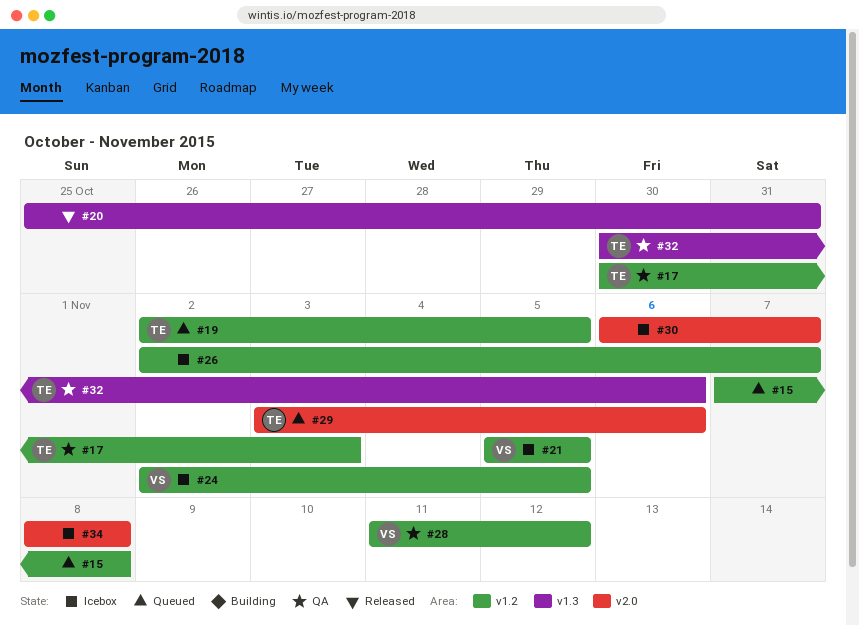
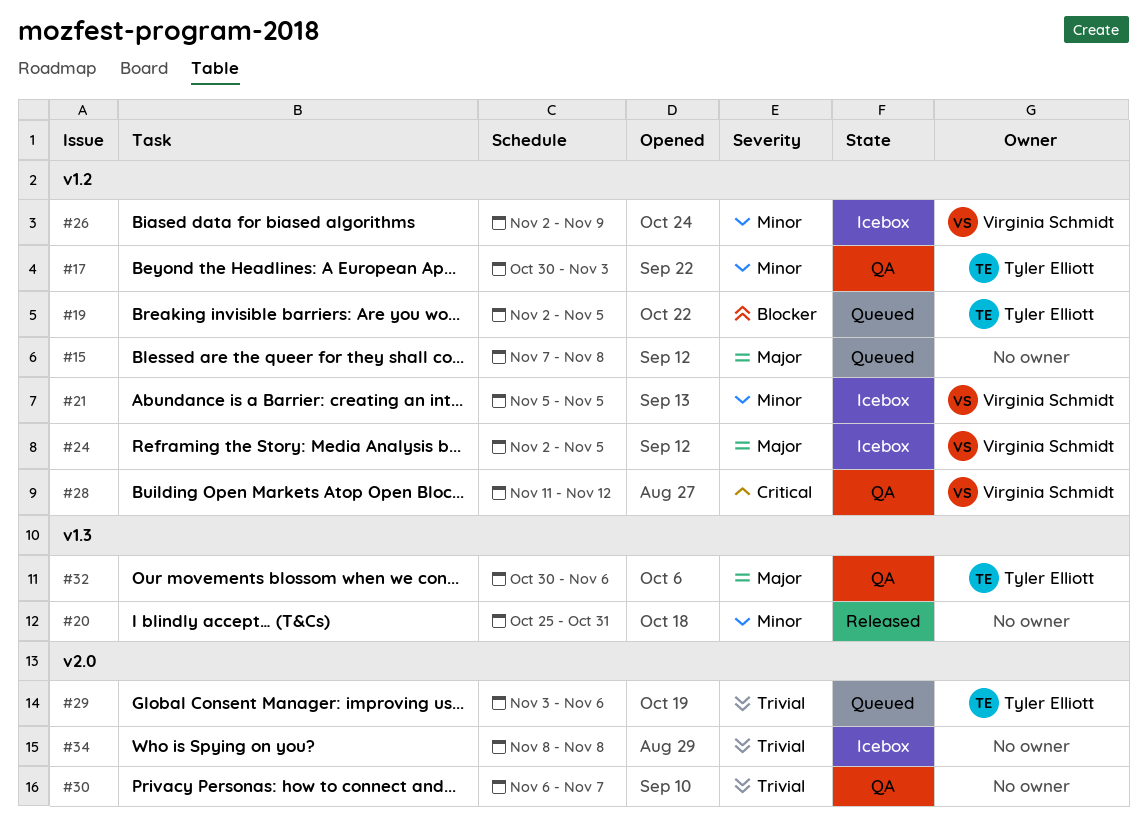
#26, owner: none -> Virginia Schmidt
#26, due: Nov 7 -> Nov 9
#30, status: Icebox -> QA

